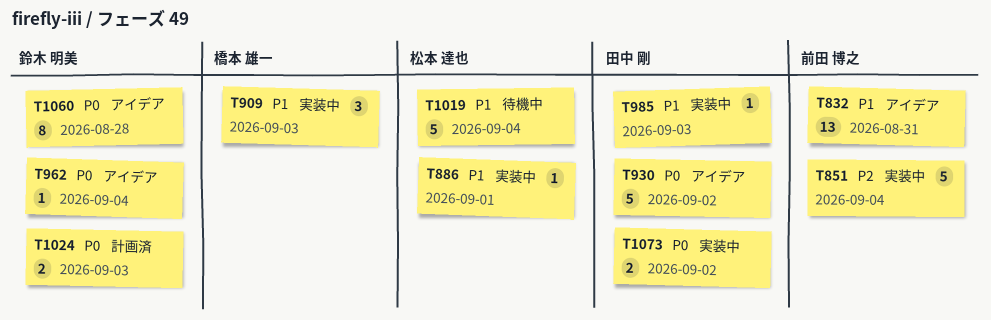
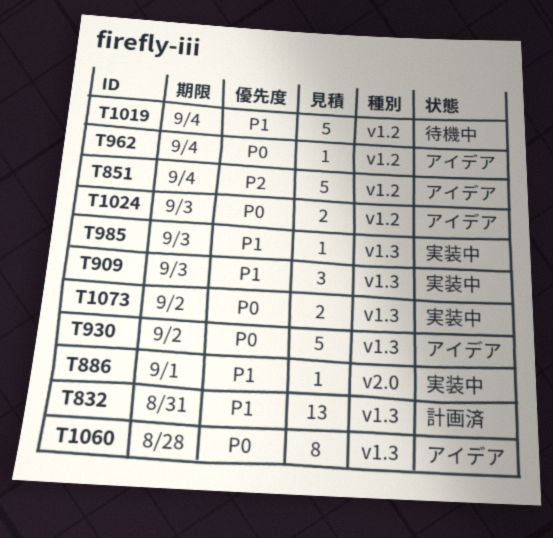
T832, status: アイデア -> 計画済
T851, status: 実装中 -> アイデア
T1024, status: 計画済 -> アイデア

